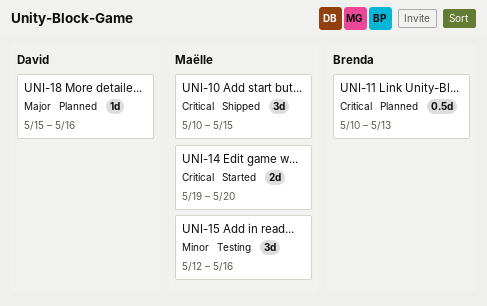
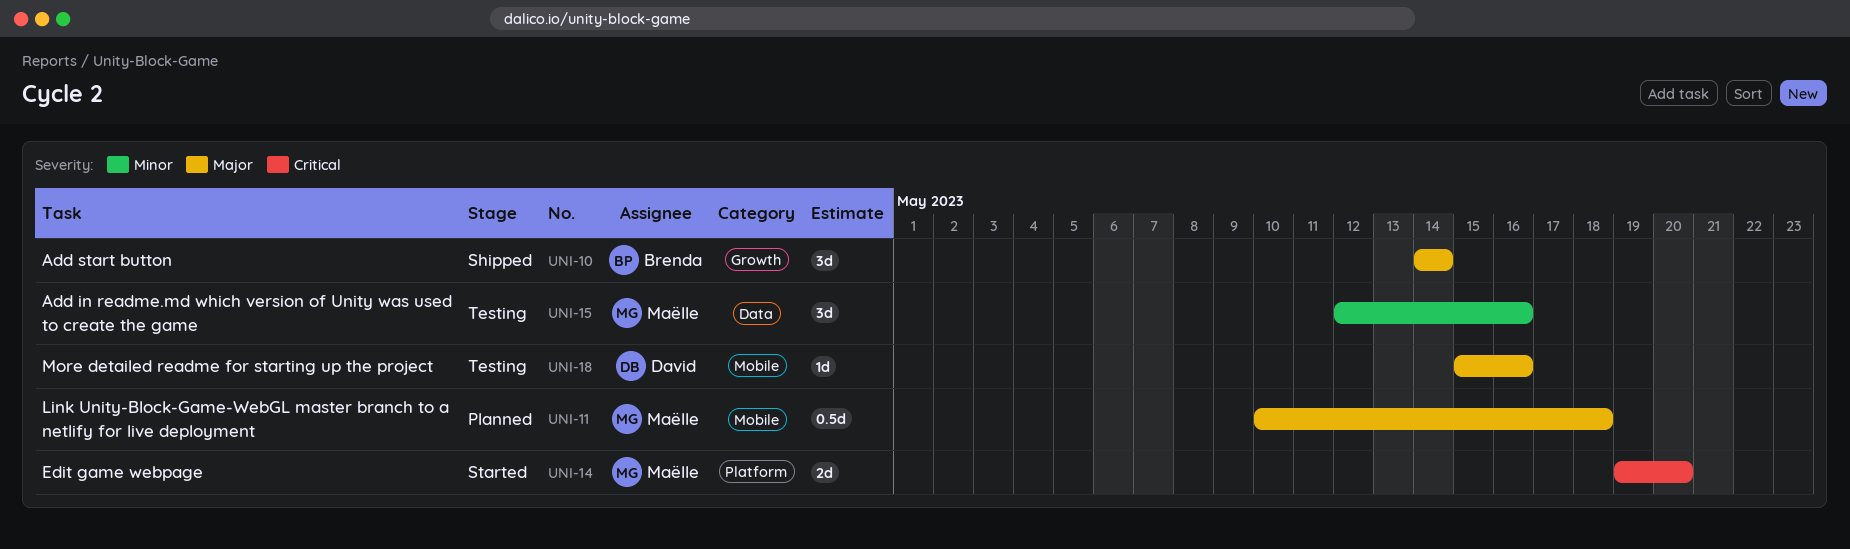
UNI-10, owner: Maëlle -> Brenda
UNI-10, priority: Critical -> Major
UNI-10, start: May 10 -> May 14
UNI-10, due: May 15 -> May 14
UNI-11, owner: Brenda -> Maëlle
UNI-11, priority: Critical -> Major
UNI-11, due: May 13 -> May 18
UNI-18, status: Planned -> Testing

